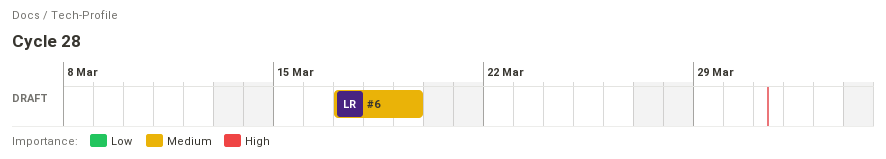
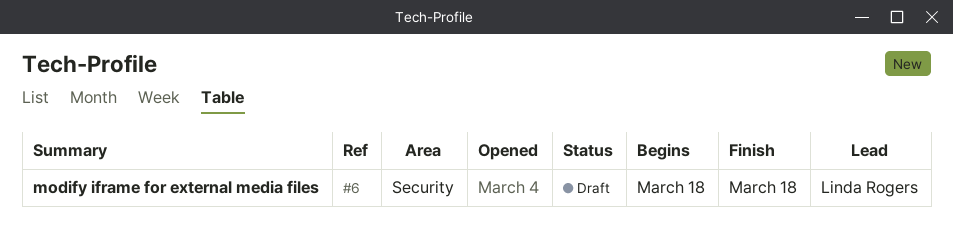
#6, start: Mar 17 -> Mar 18
#6, due: Mar 19 -> Mar 18

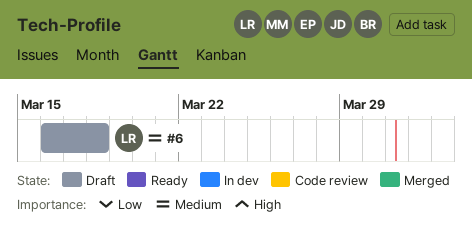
#6, start: Mar 18 -> Mar 16

